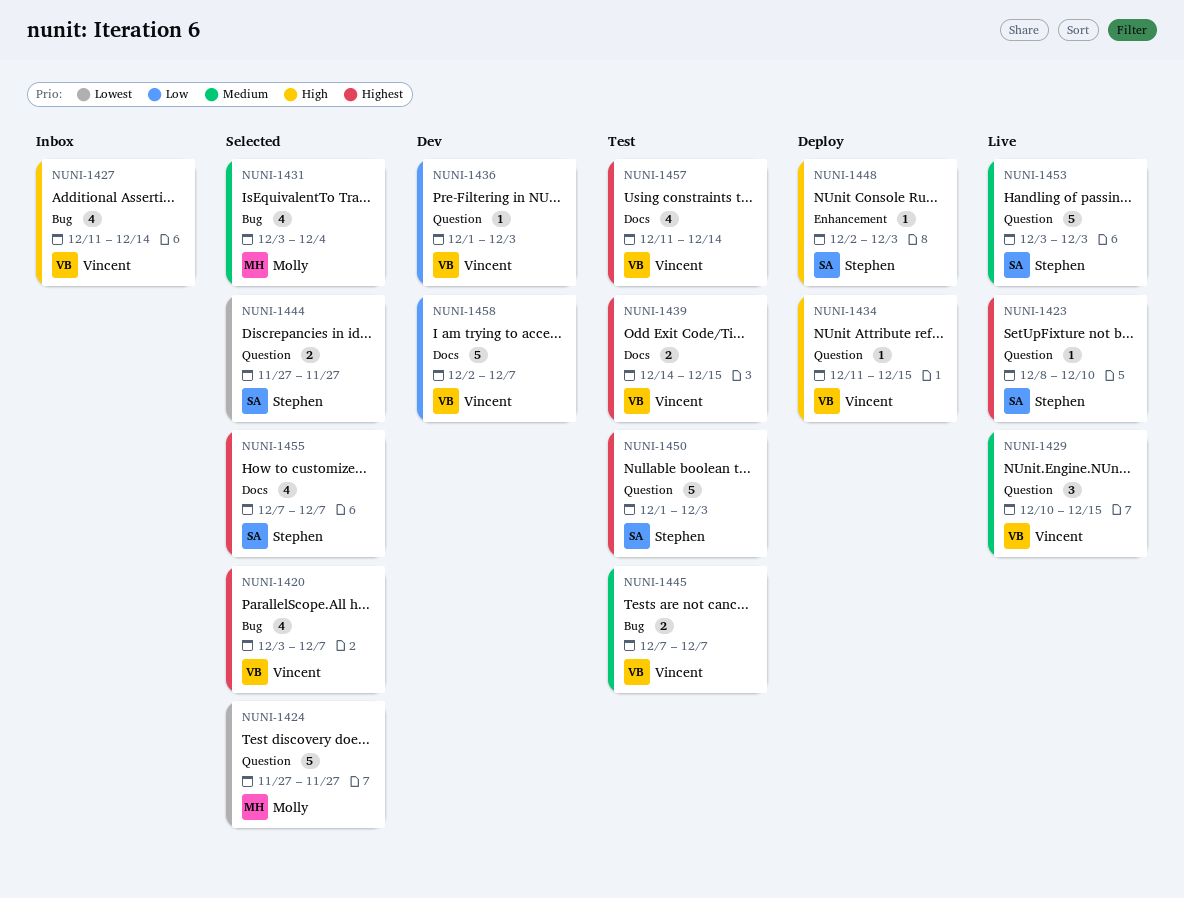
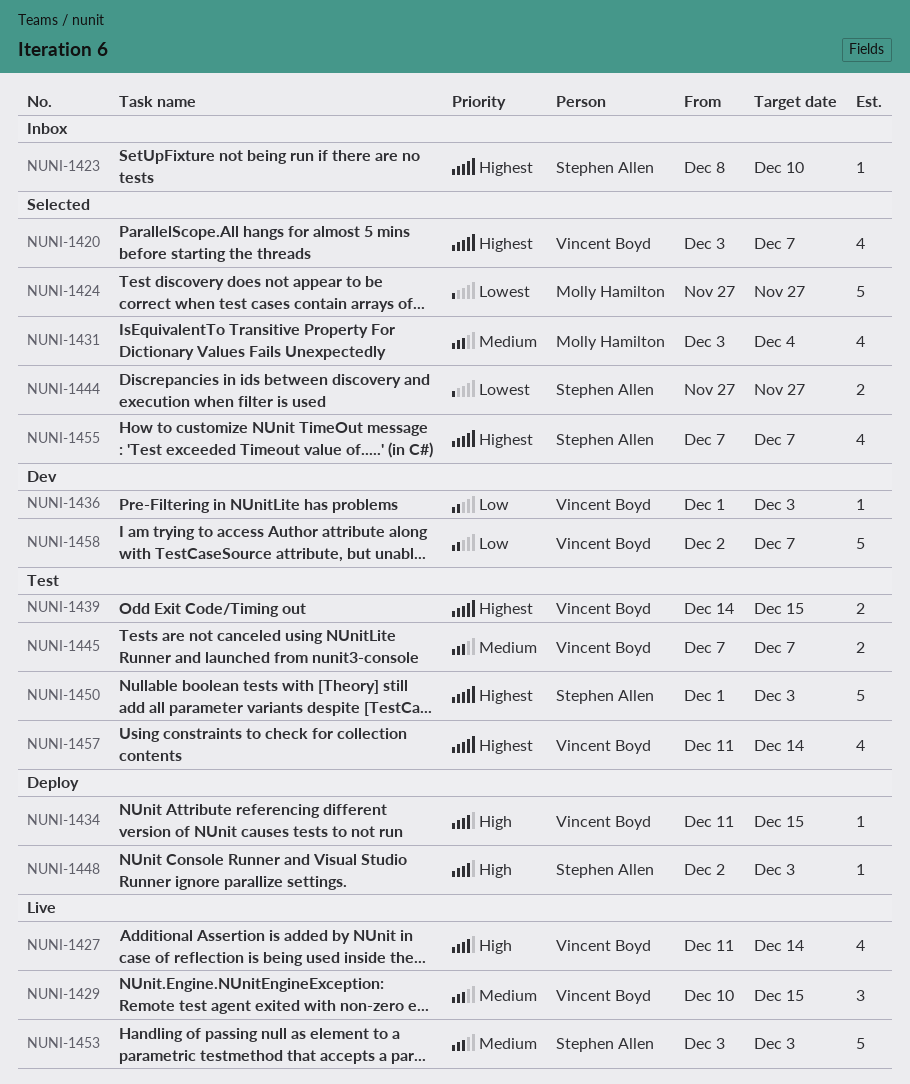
NUNI-1423, status: Live -> Inbox
NUNI-1427, status: Inbox -> Live

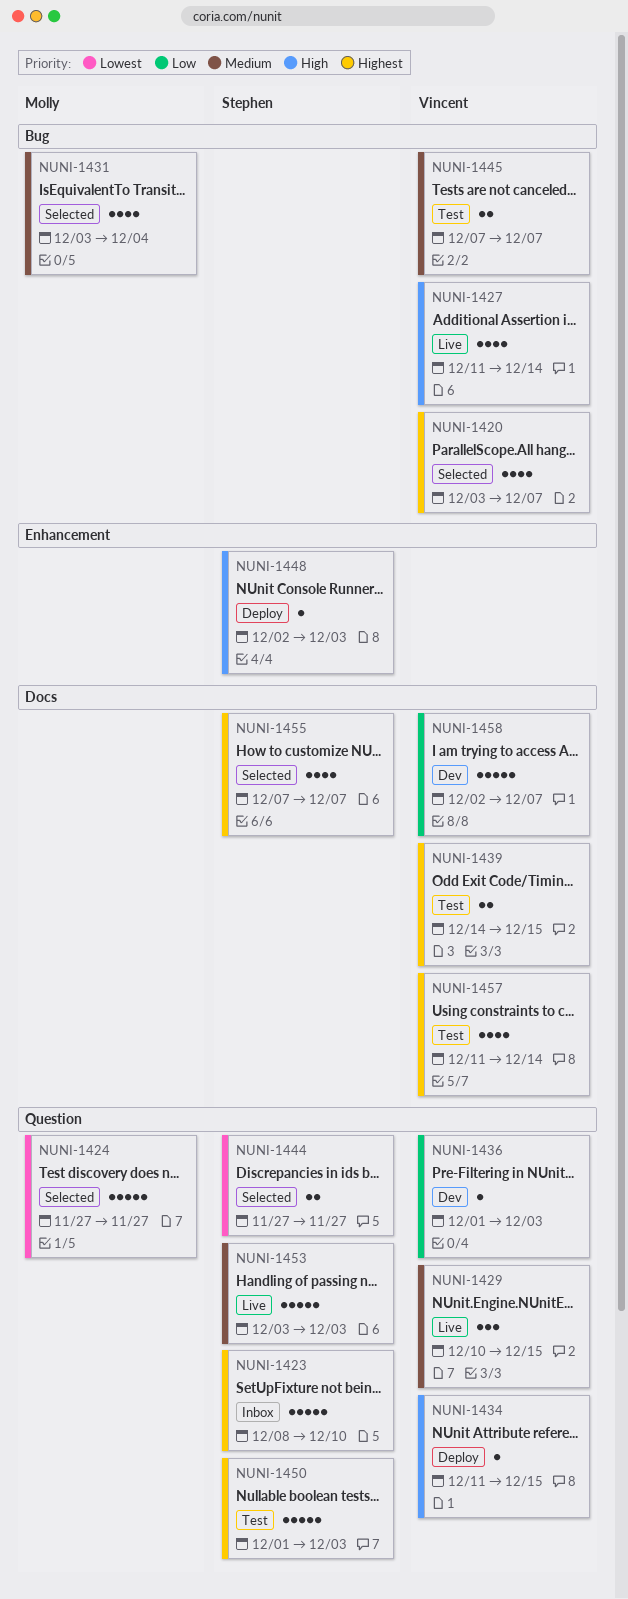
NUNI-1423, estimate: 1 -> 5

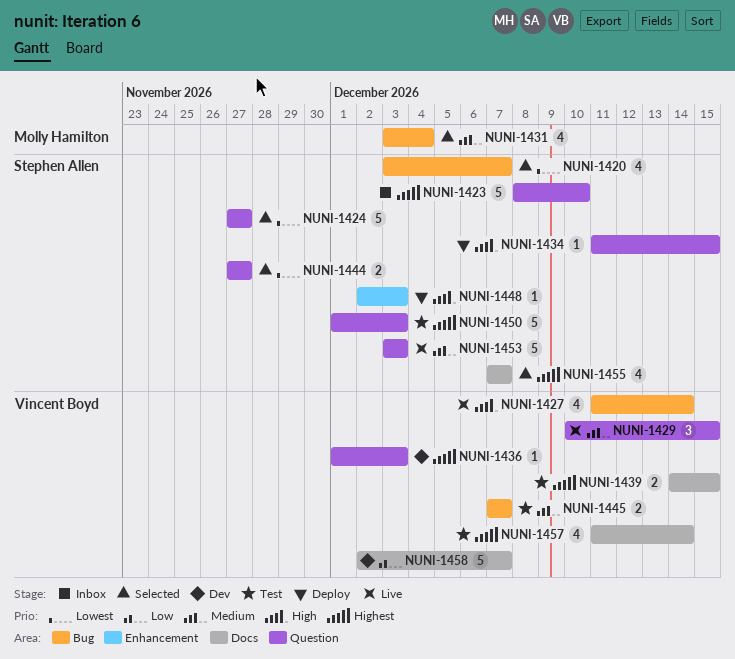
NUNI-1420, owner: Vincent Boyd -> Stephen Allen
NUNI-1420, priority: Highest -> Lowest
NUNI-1424, owner: Molly Hamilton -> Stephen Allen
NUNI-1434, owner: Vincent Boyd -> Stephen Allen
NUNI-1436, priority: Low -> Highest

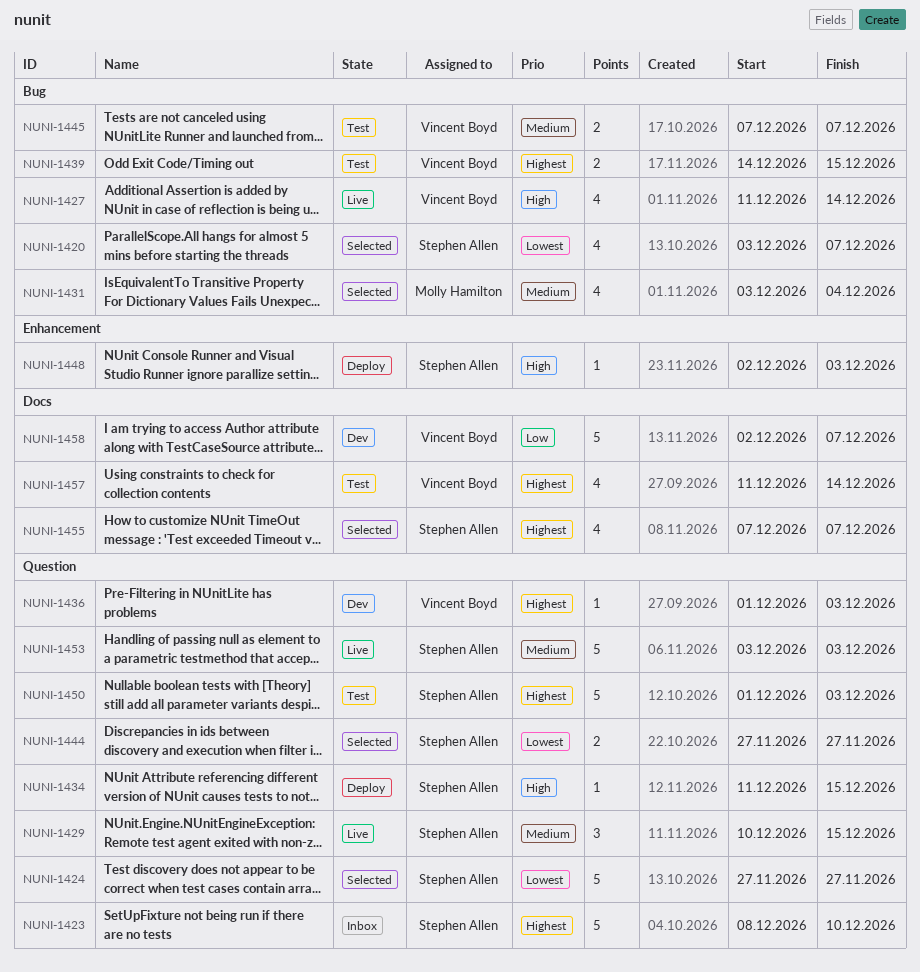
NUNI-1429, owner: Vincent Boyd -> Stephen Allen
NUNI-1439, label: Docs -> Bug

